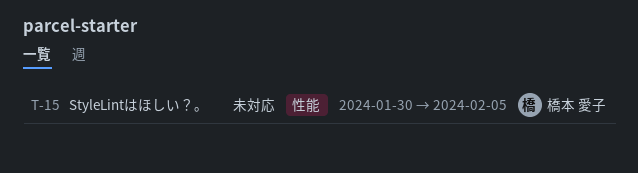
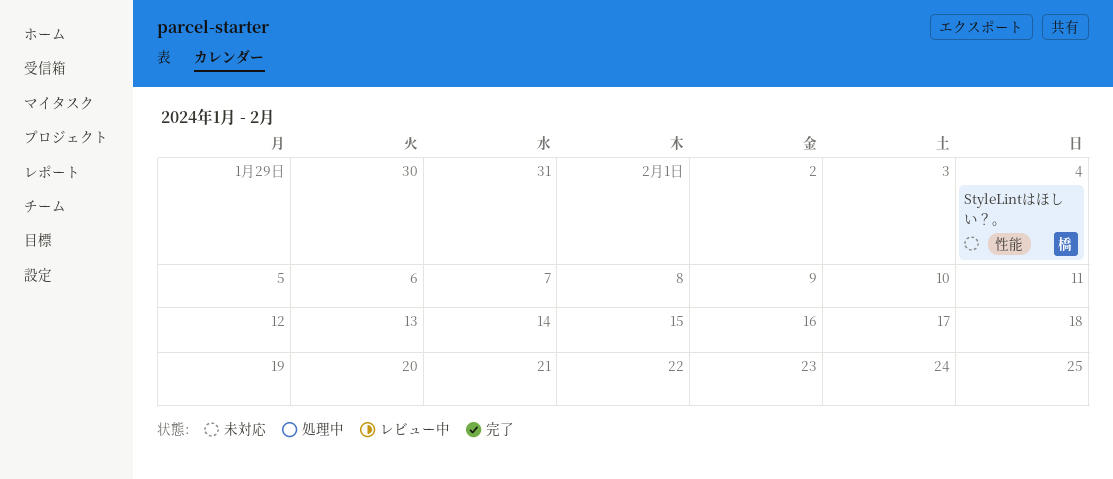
StyleLintはほしい？。, due: Feb 5 -> Feb 4

